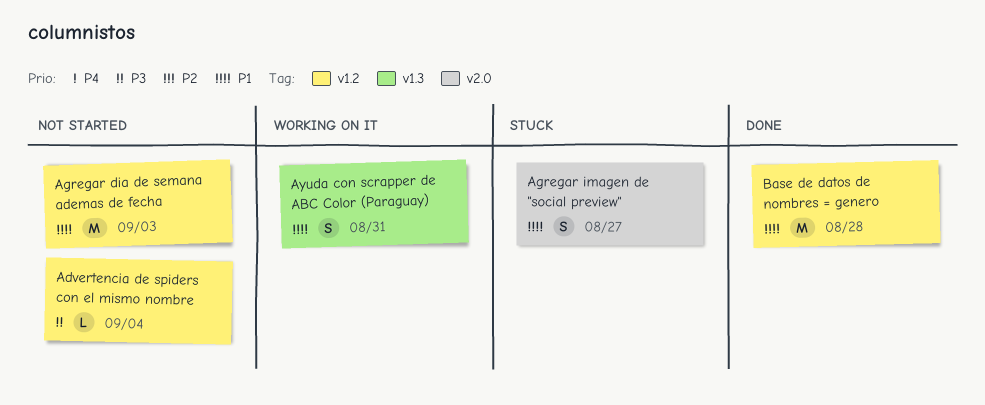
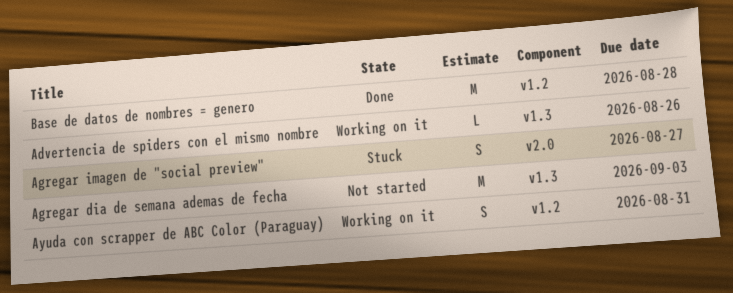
Advertencia de spiders con el mismo nombre, status: Not started -> Working on it
Advertencia de spiders con el mismo nombre, label: v1.2 -> v1.3
Advertencia de spiders con el mismo nombre, due: Sep 4 -> Aug 26
Agregar dia de semana ademas de fecha, label: v1.2 -> v1.3
Ayuda con scrapper de ABC Color (Paraguay), label: v1.3 -> v1.2

